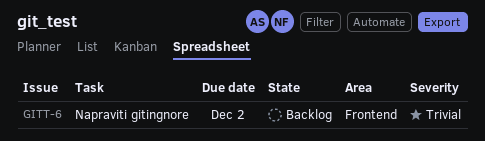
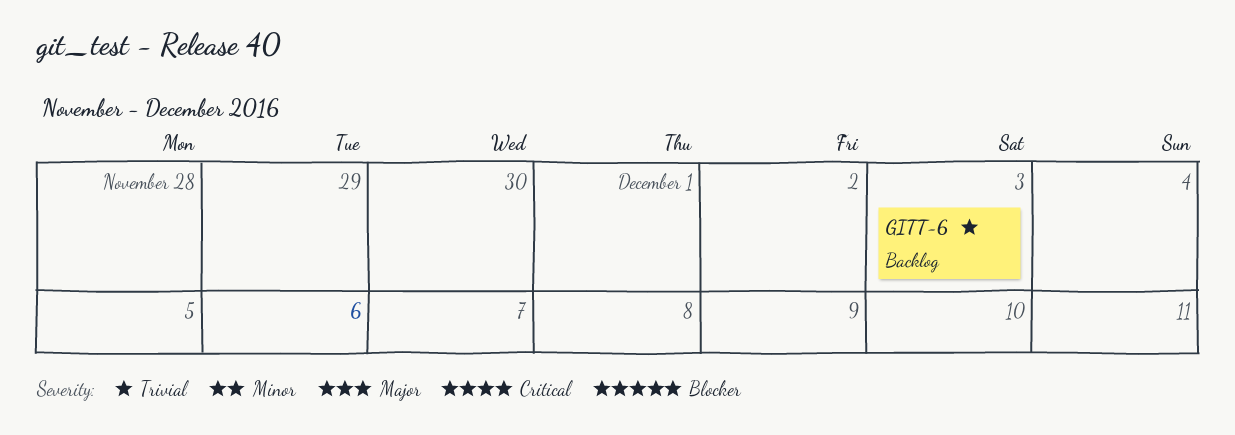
GITT-6, due: Dec 2 -> Dec 3

